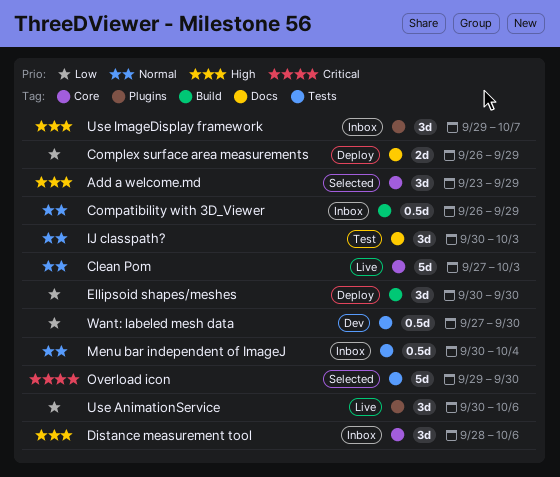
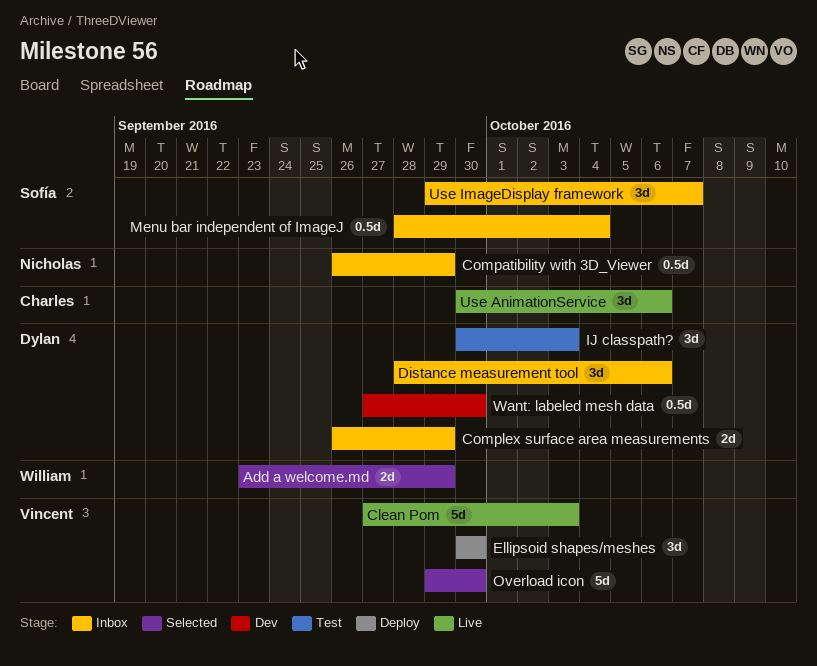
Add a welcome.md, estimate: 3d -> 2d
Complex surface area measurements, status: Deploy -> Inbox
Menu bar independent of ImageJ, start: Sep 30 -> Sep 28

